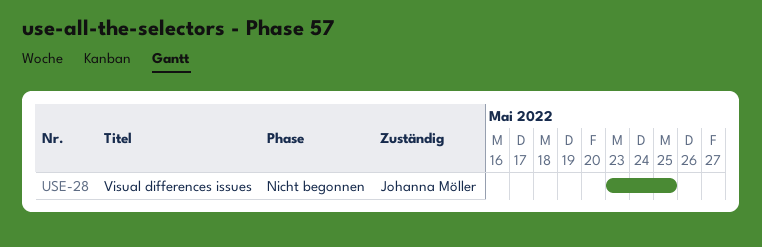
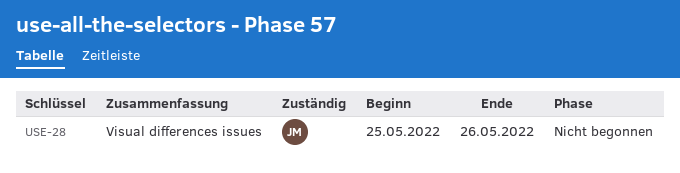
USE-28, start: May 23 -> May 25
USE-28, due: May 25 -> May 26

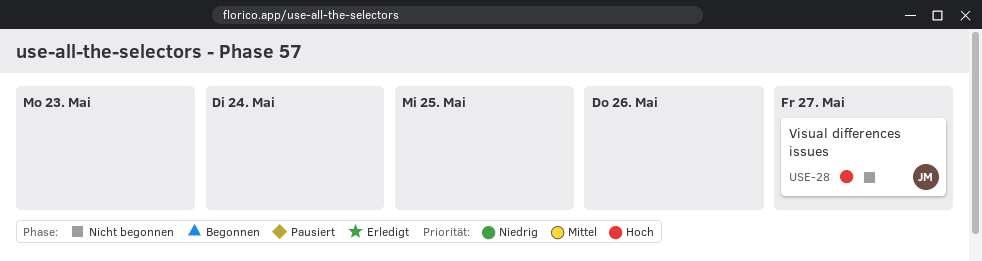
USE-28, due: May 26 -> May 27

